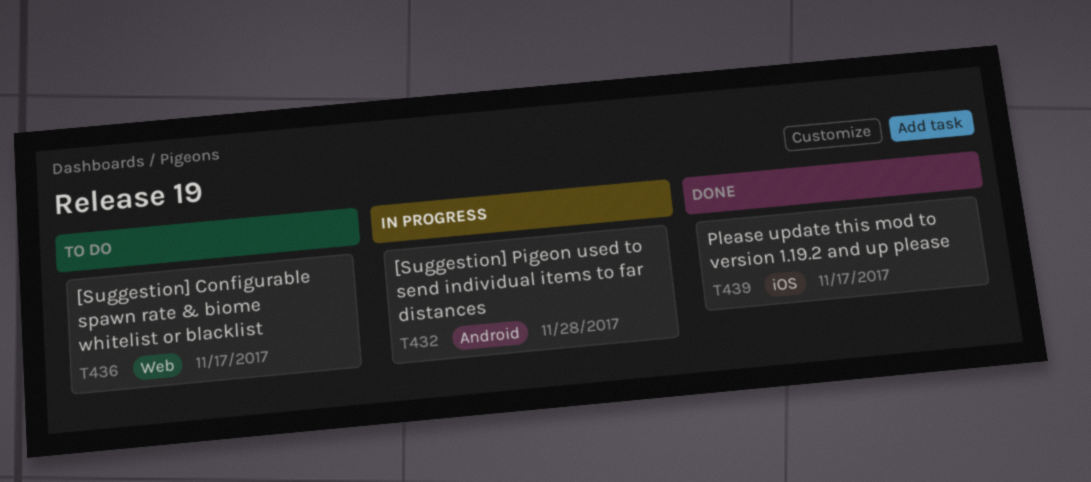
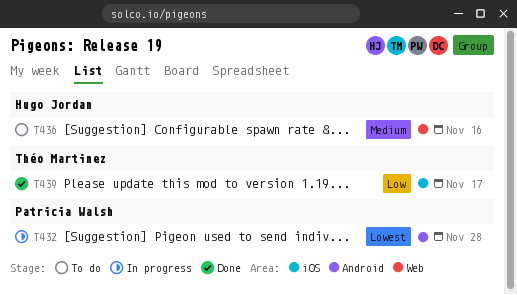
T436, due: Nov 17 -> Nov 16

